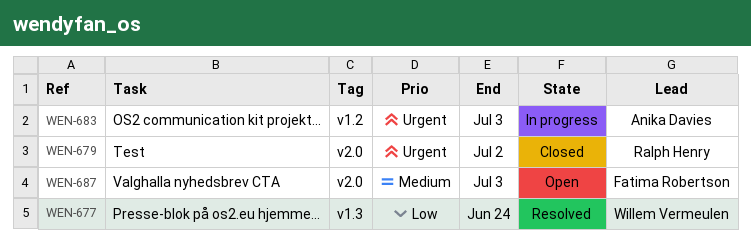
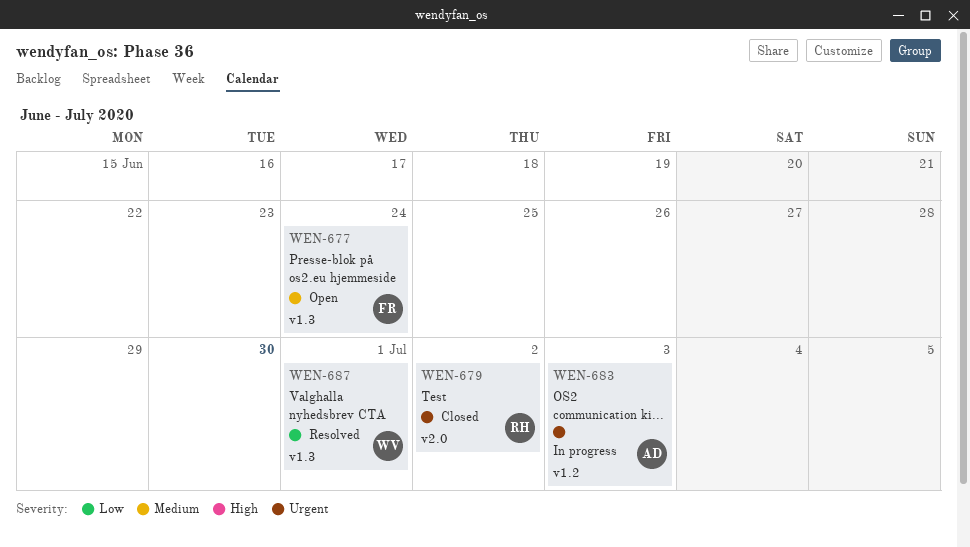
WEN-677, status: Resolved -> Open
WEN-677, owner: Willem Vermeulen -> Fatima Robertson
WEN-677, priority: Low -> Medium
WEN-687, status: Open -> Resolved
WEN-687, owner: Fatima Robertson -> Willem Vermeulen
WEN-687, priority: Medium -> Low
WEN-687, label: v2.0 -> v1.3
WEN-687, due: Jul 3 -> Jul 1

